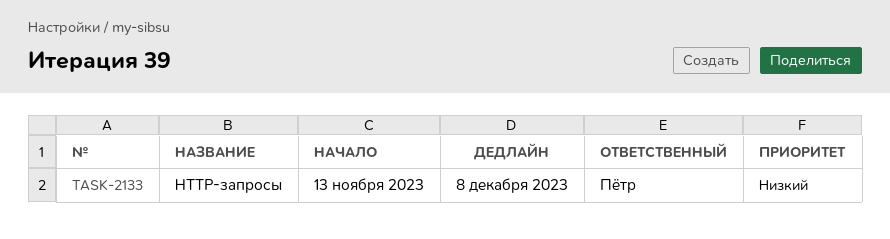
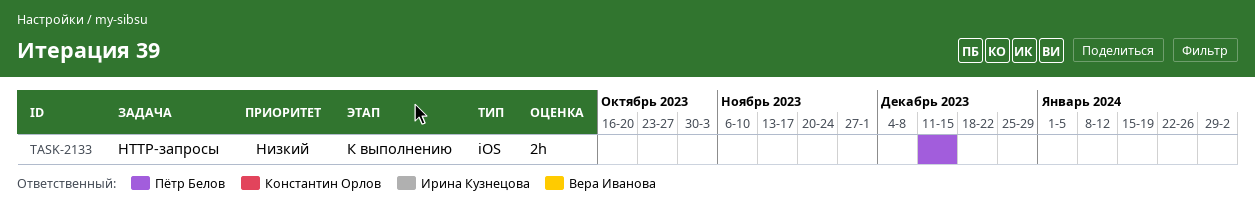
TASK-2133, start: Nov 13 -> Dec 11
TASK-2133, due: Dec 8 -> Dec 15

